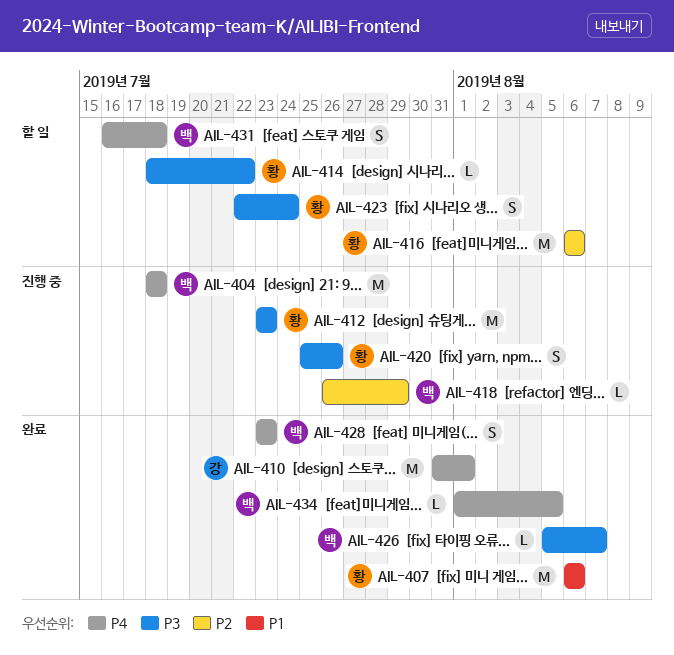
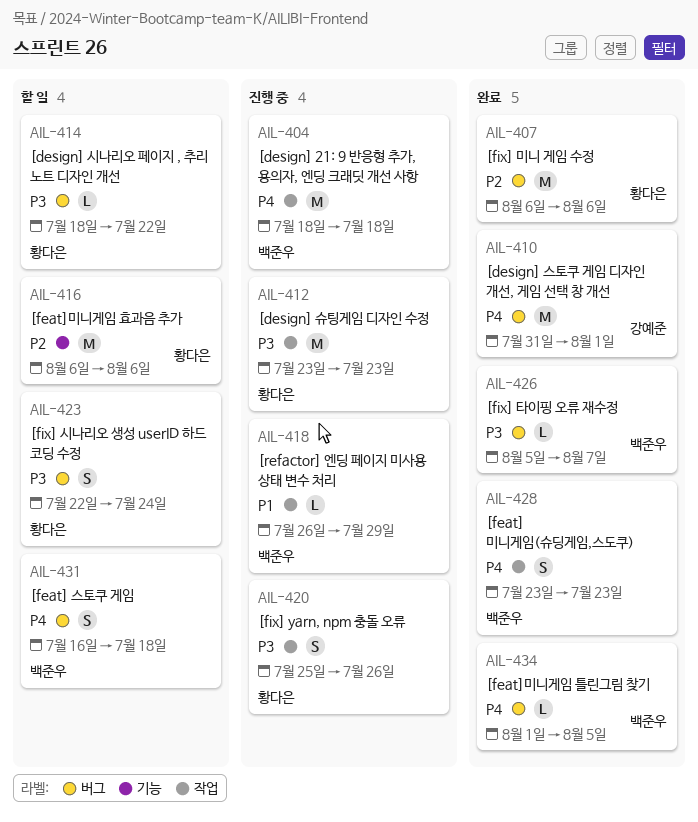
AIL-407, priority: P1 -> P2
AIL-418, priority: P2 -> P1

